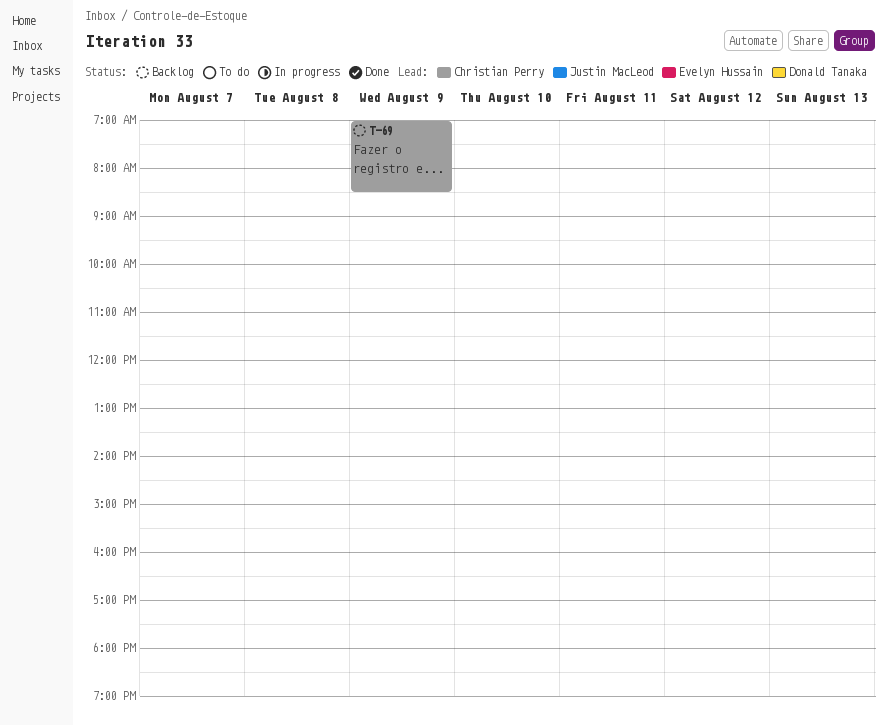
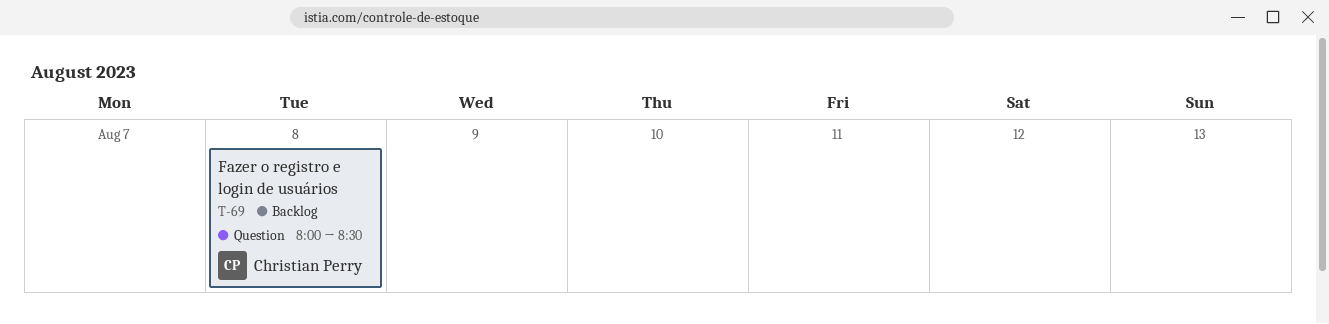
T-69, day: Aug 9 -> Aug 8
T-69, begins: 07:00 -> 08:00

